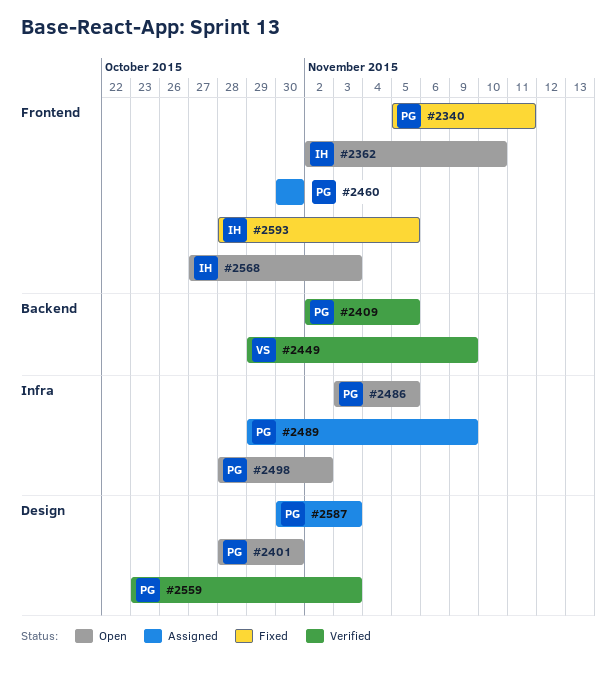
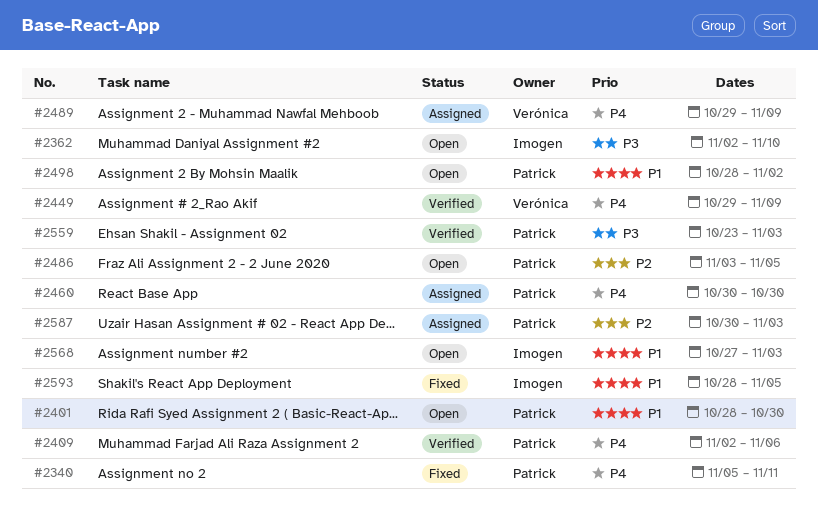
#2409, due: Nov 5 -> Nov 6
#2489, owner: Patrick -> Verónica

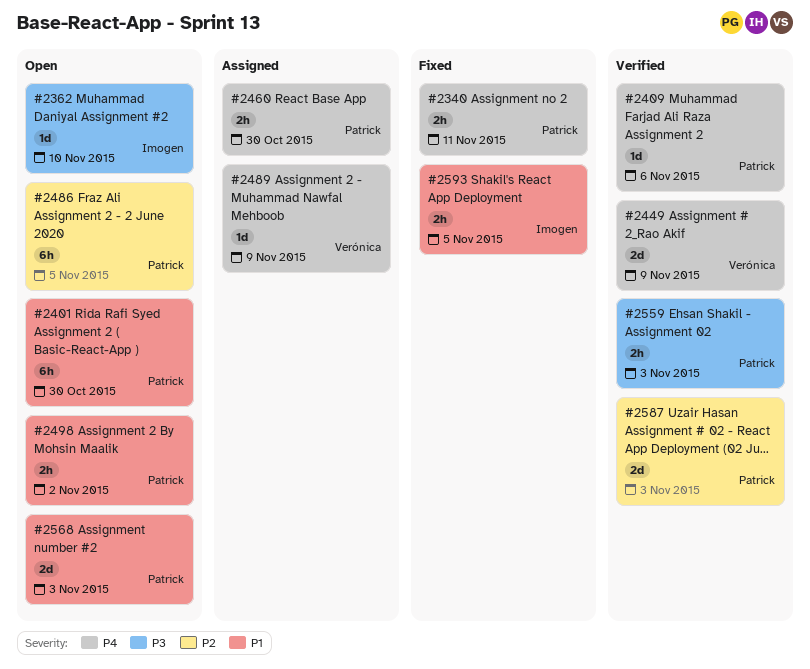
#2568, owner: Imogen -> Patrick
#2587, status: Assigned -> Verified

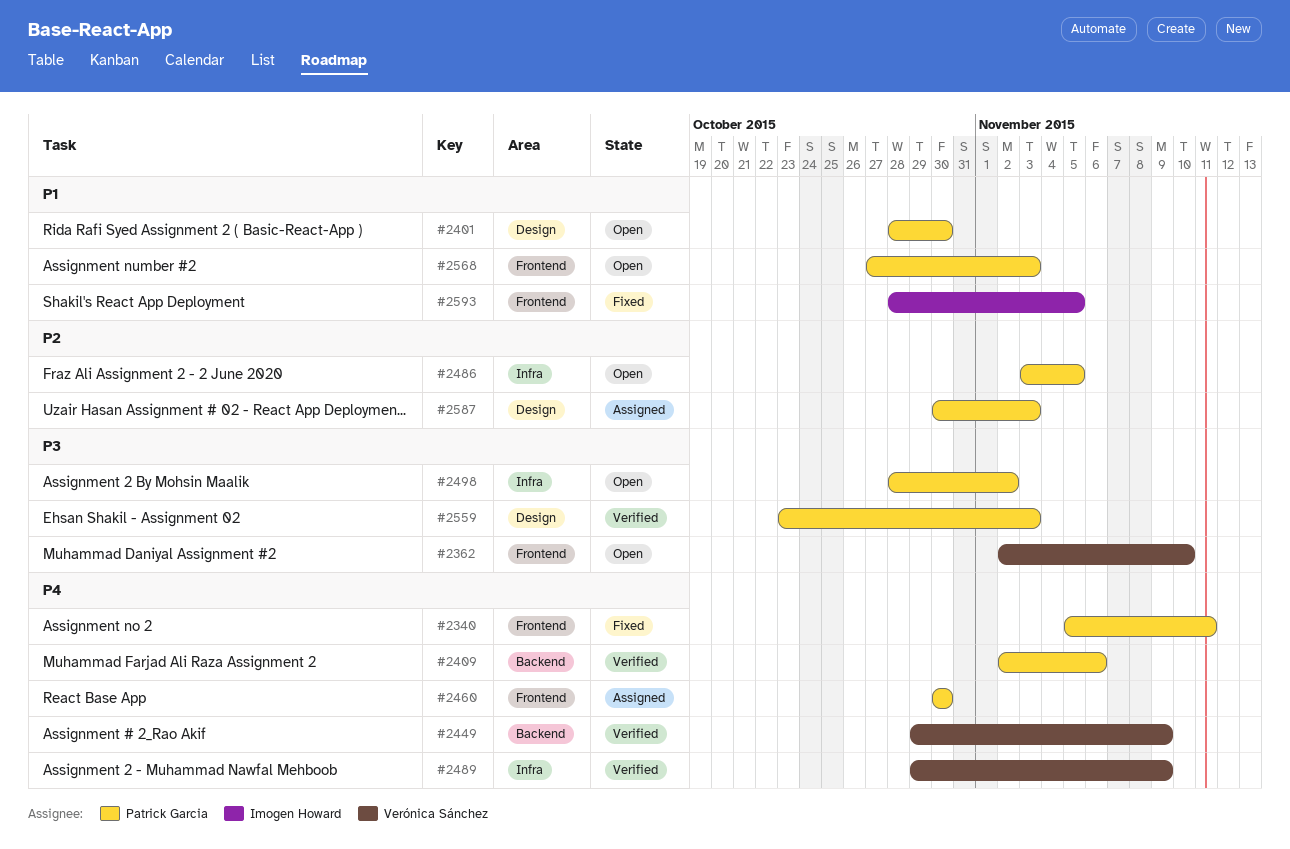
#2362, owner: Imogen Howard -> Verónica Sánchez
#2489, status: Assigned -> Verified
#2498, priority: P1 -> P3
#2587, status: Verified -> Assigned

